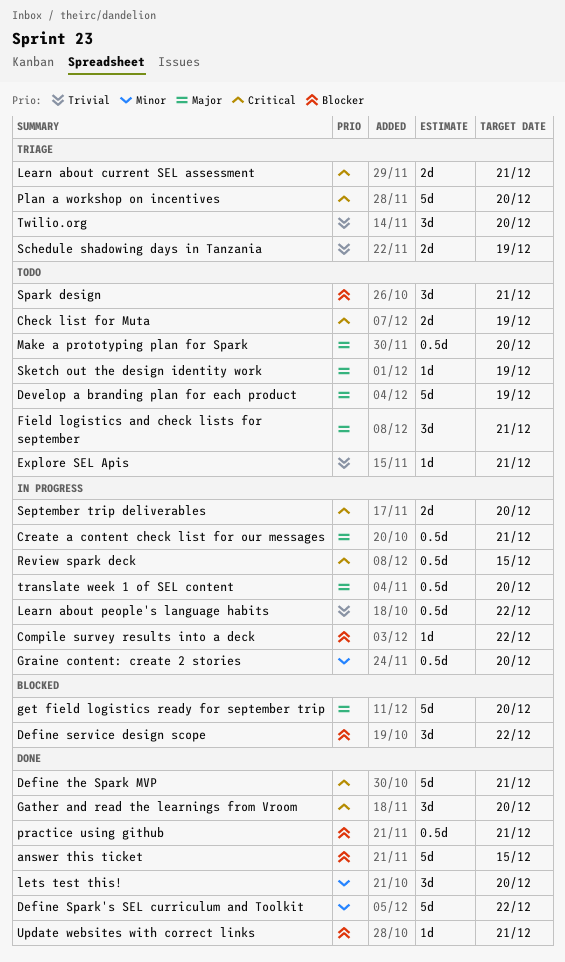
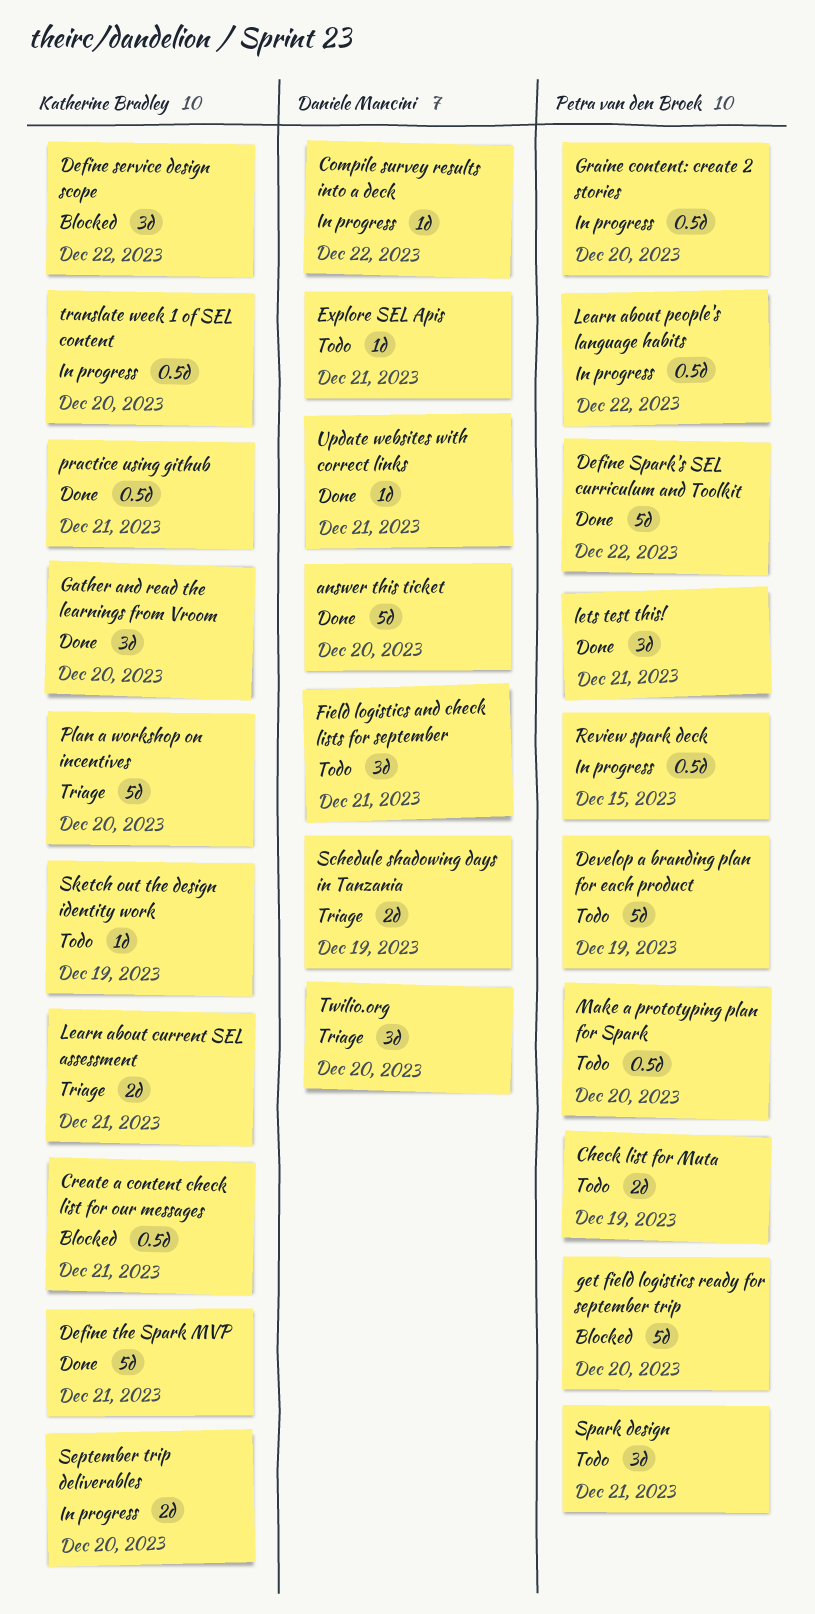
answer this ticket, due: Dec 15 -> Dec 20
Create a content check list for our messages, status: In progress -> Blocked
lets test this!, due: Dec 20 -> Dec 21

